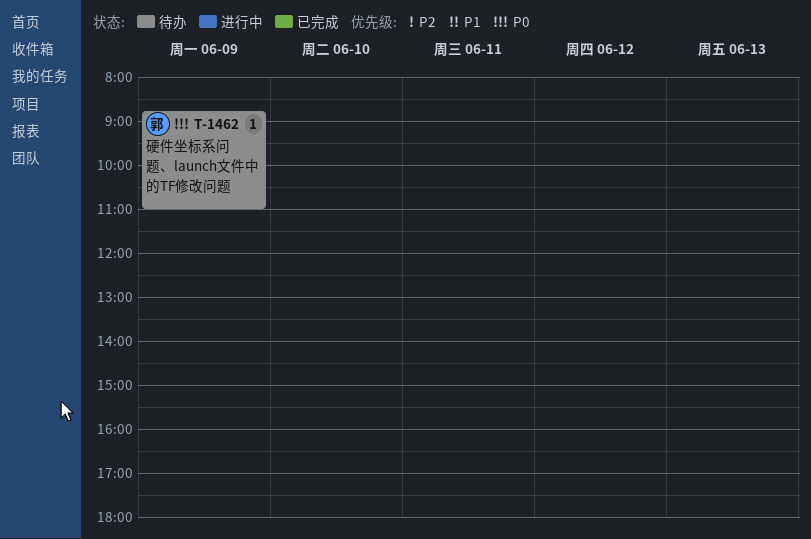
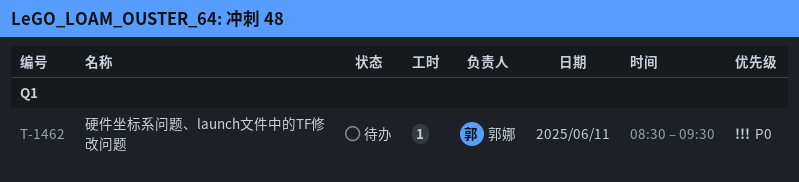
T-1462, day: Jun 9 -> Jun 11
T-1462, begins: 08:45 -> 08:30
T-1462, ends: 11:00 -> 09:30

